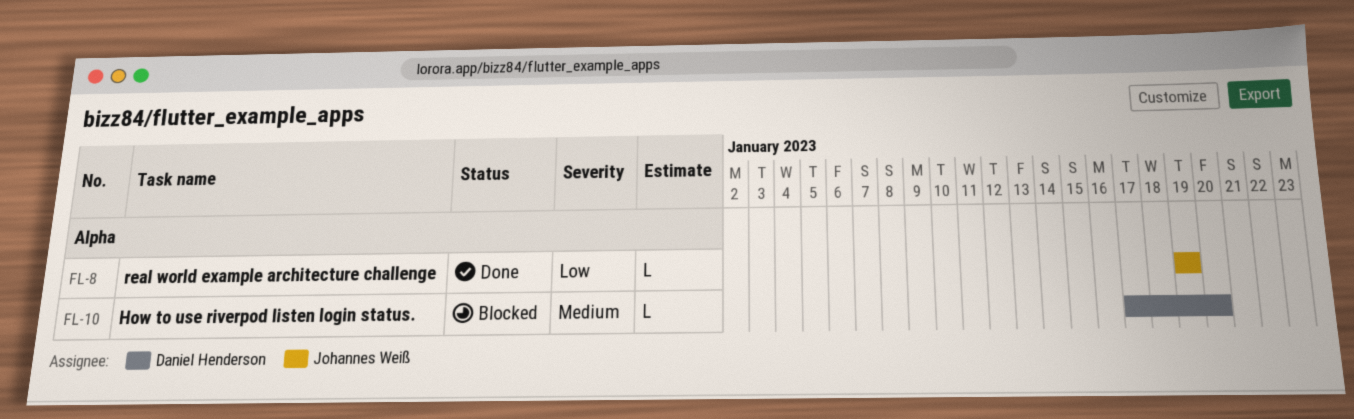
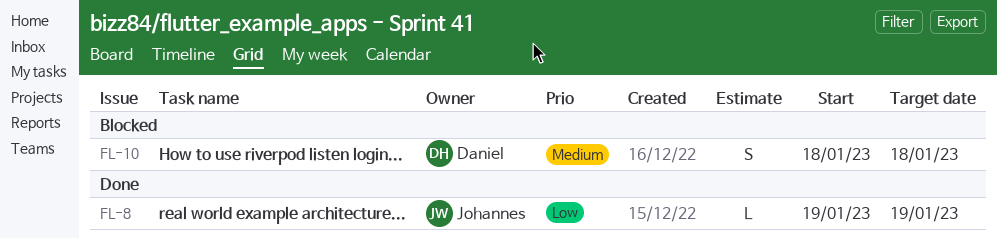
FL-10, estimate: L -> S
FL-10, start: Jan 17 -> Jan 18
FL-10, due: Jan 20 -> Jan 18

